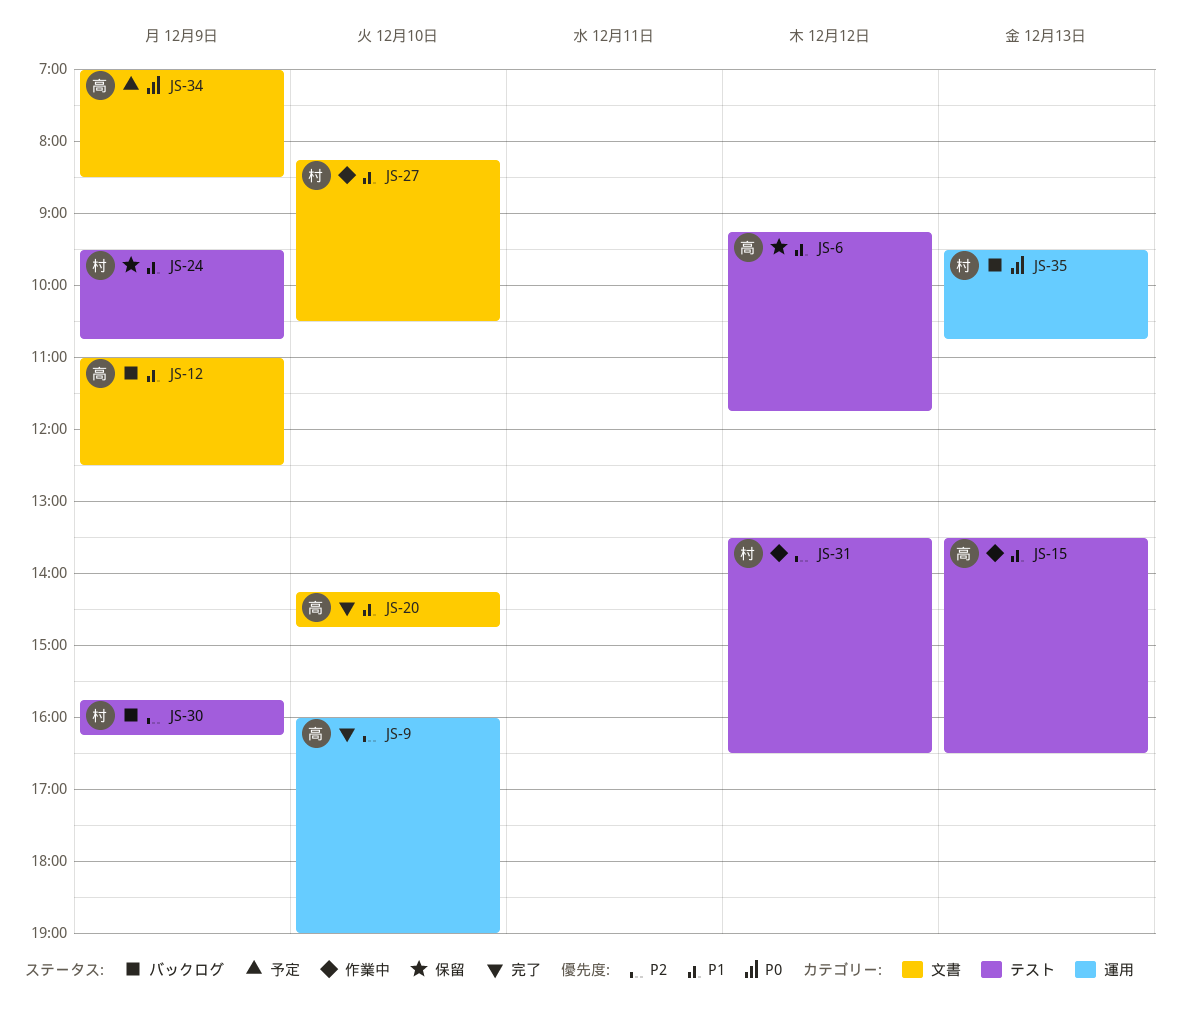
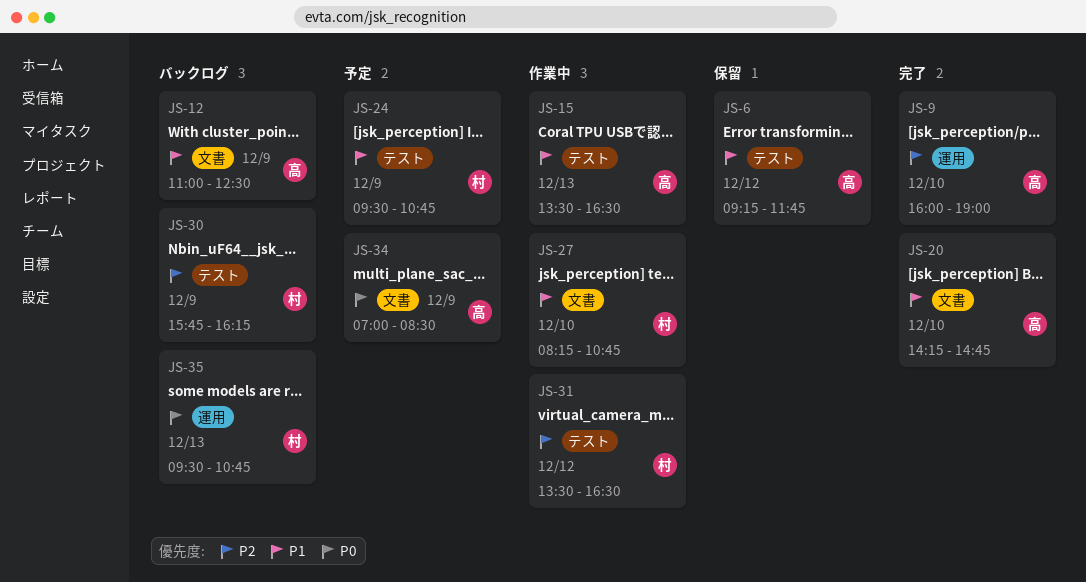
JS-24, status: 保留 -> 予定
JS-27, ends: 10:30 -> 10:45

